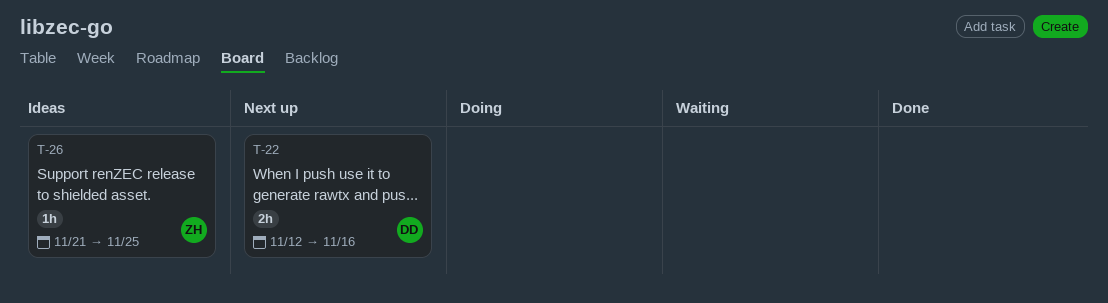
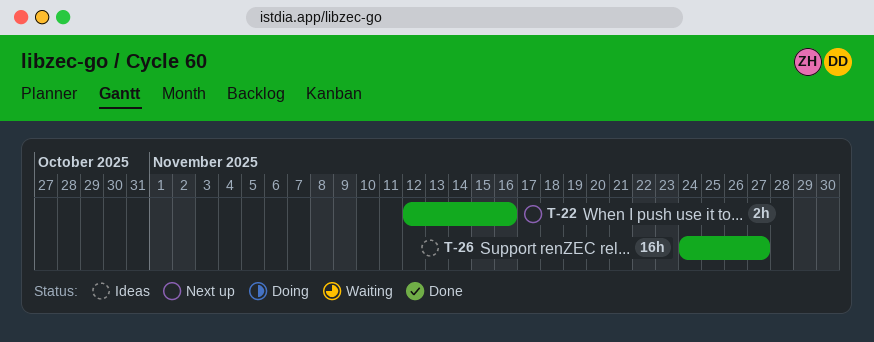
T-26, estimate: 1h -> 16h
T-26, start: Nov 21 -> Nov 24
T-26, due: Nov 25 -> Nov 27

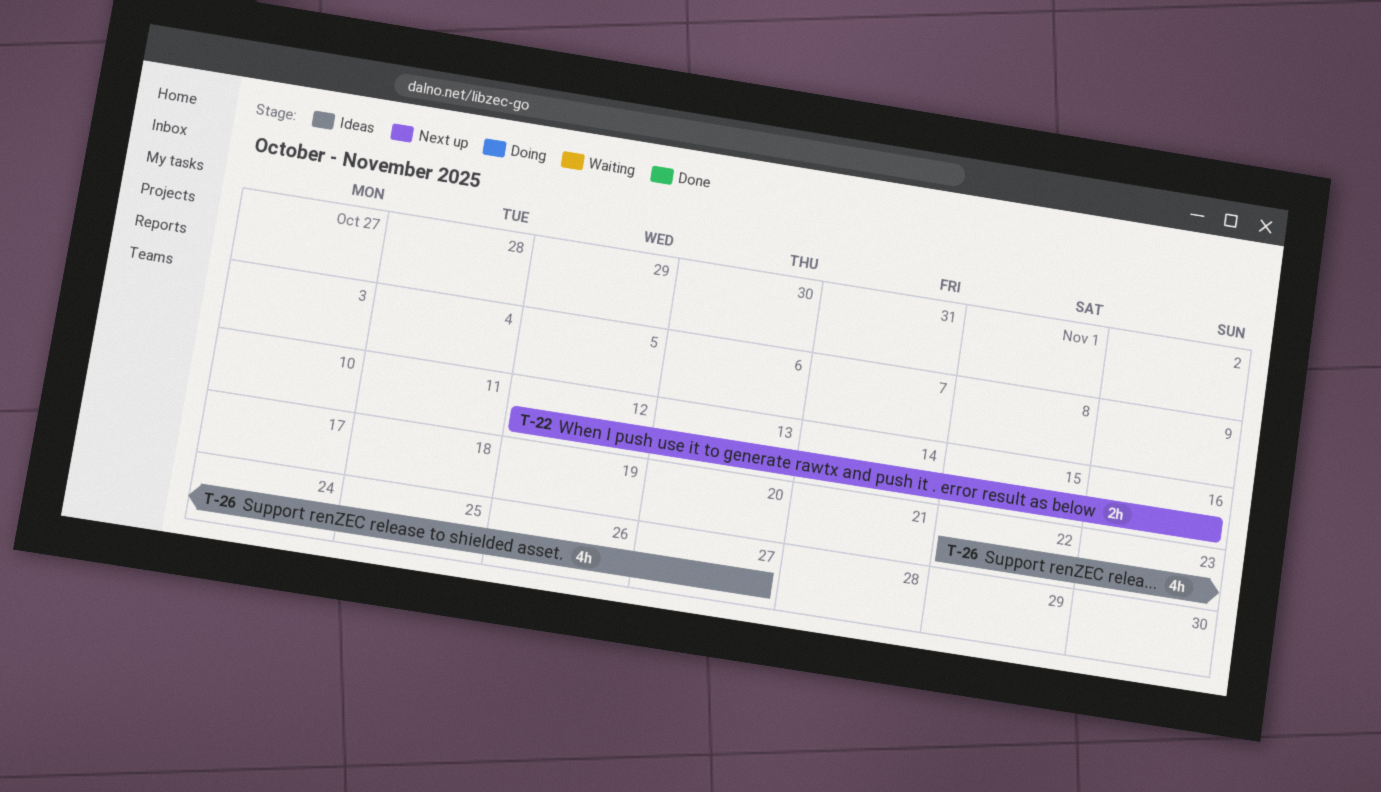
T-26, estimate: 16h -> 4h
T-26, start: Nov 24 -> Nov 22

